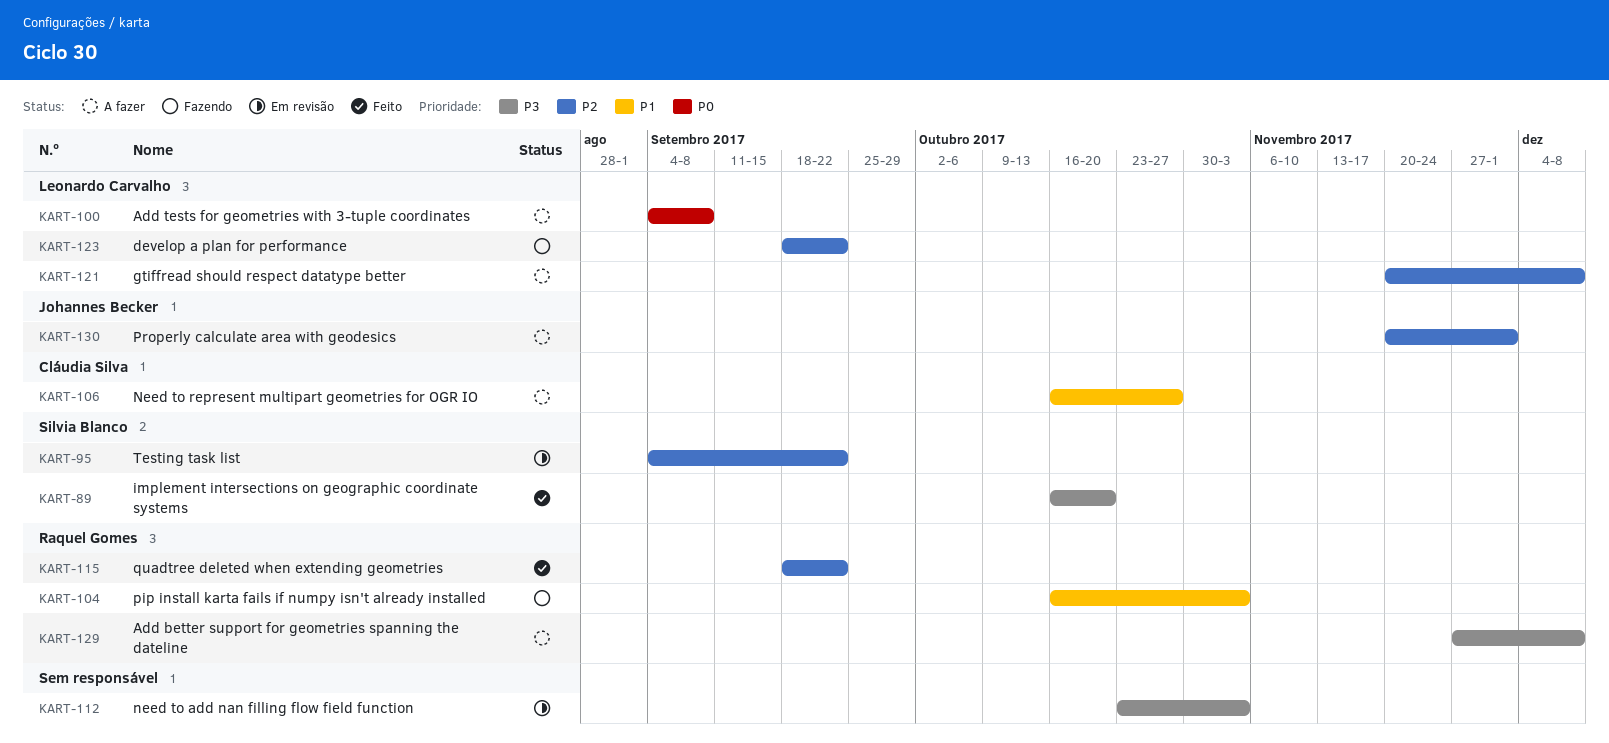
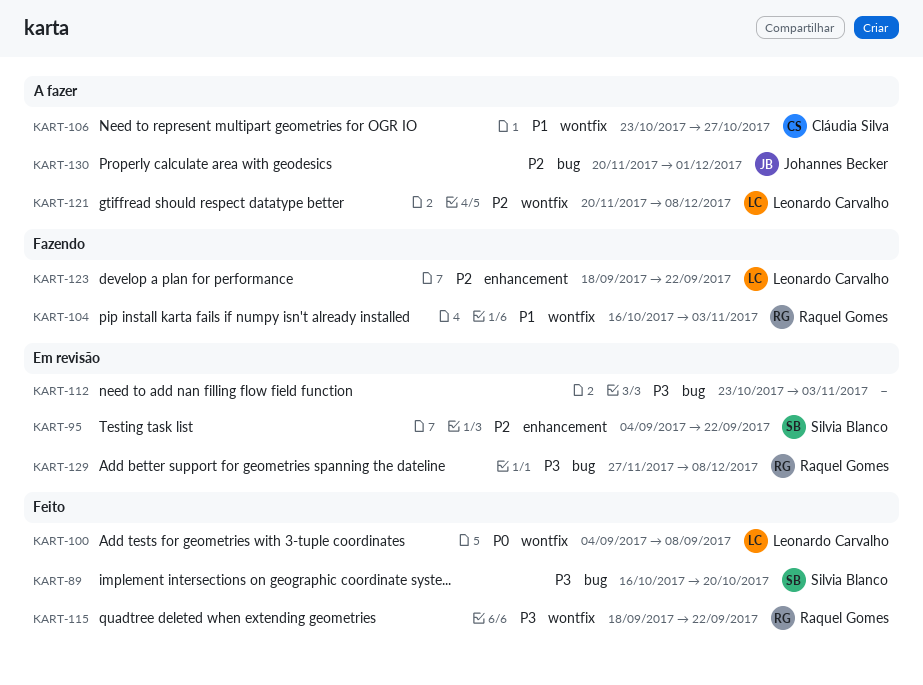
KART-100, status: A fazer -> Feito
KART-106, start: Oct 16 -> Oct 23
KART-115, priority: P2 -> P3
KART-129, status: A fazer -> Em revisão

